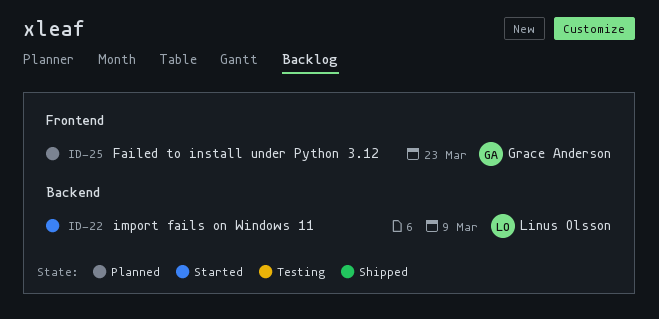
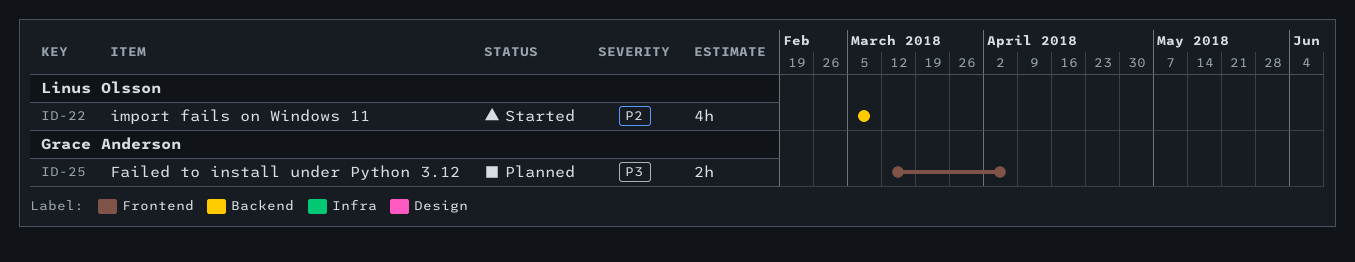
ID-25, due: Mar 23 -> Apr 6

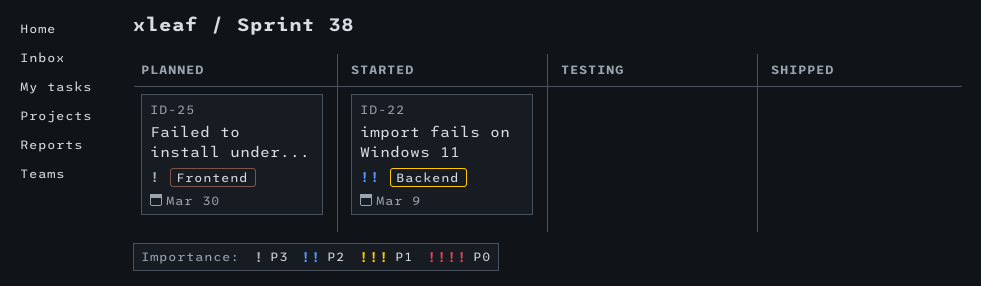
ID-25, due: Apr 6 -> Mar 30

